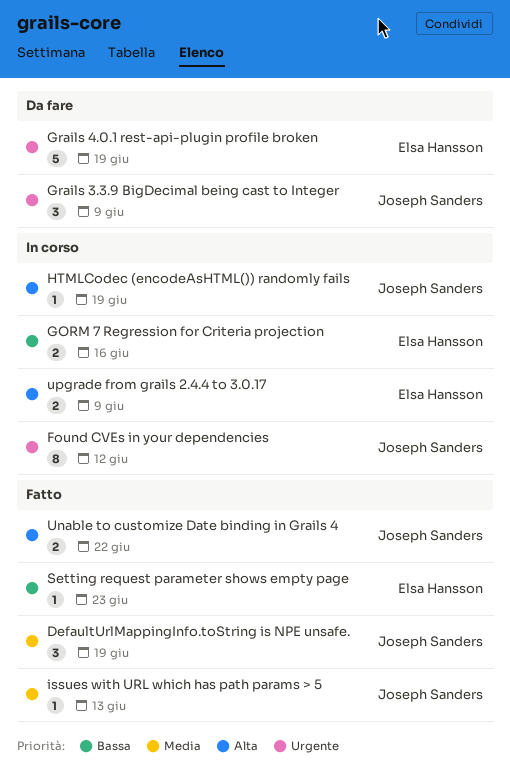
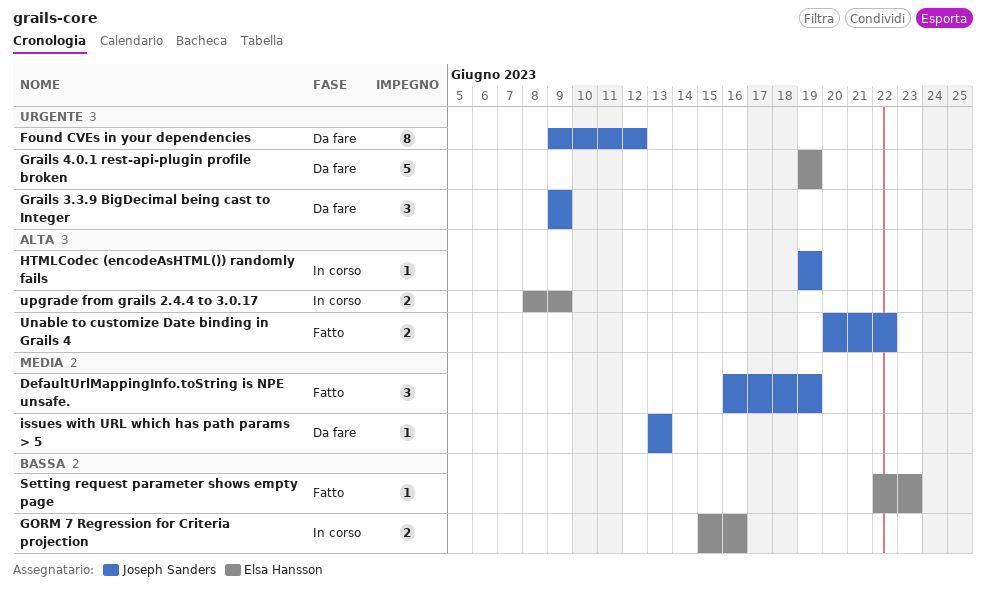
Found CVEs in your dependencies, status: In corso -> Da fare
issues with URL which has path params > 5, status: Fatto -> Da fare

